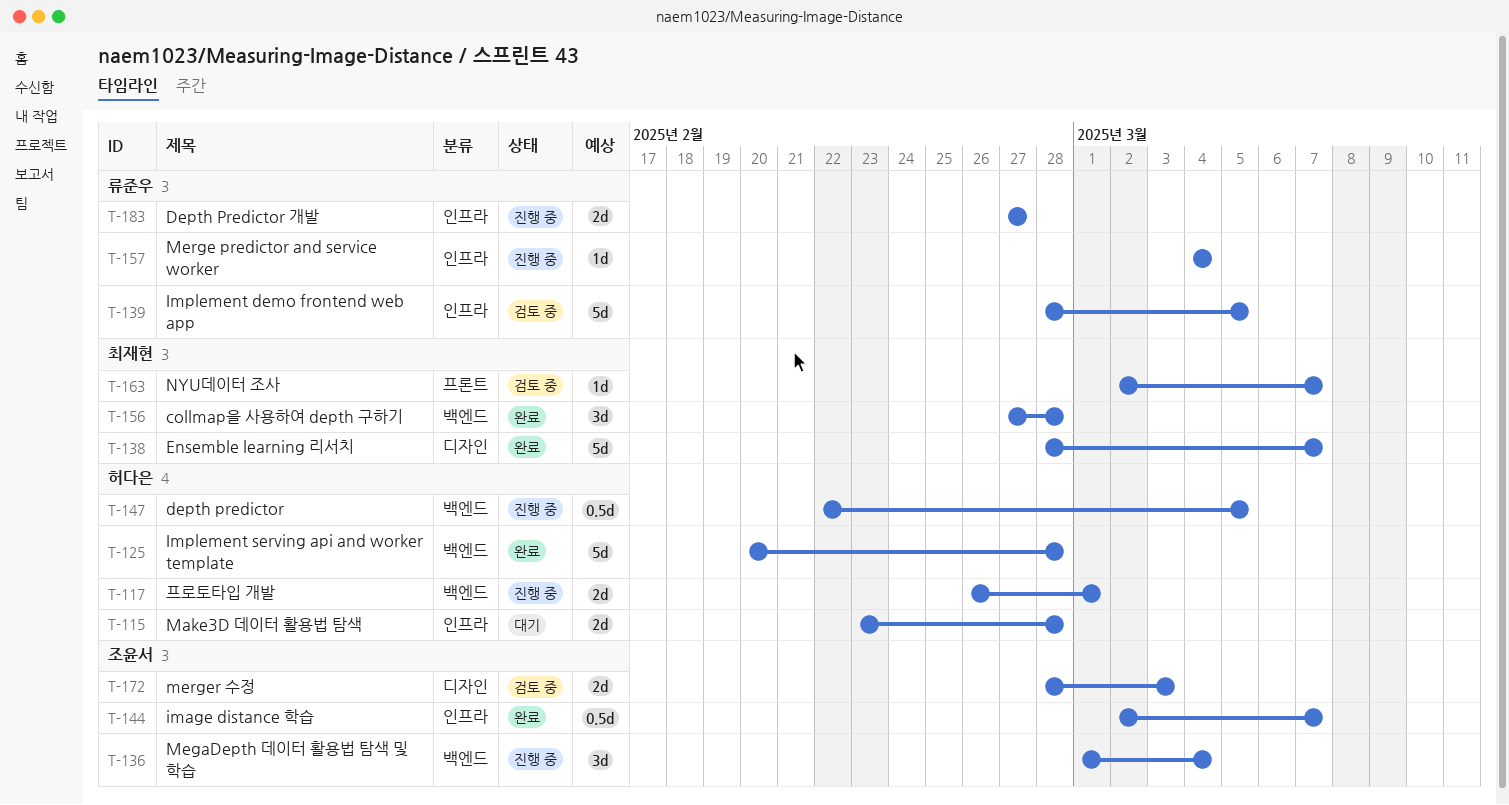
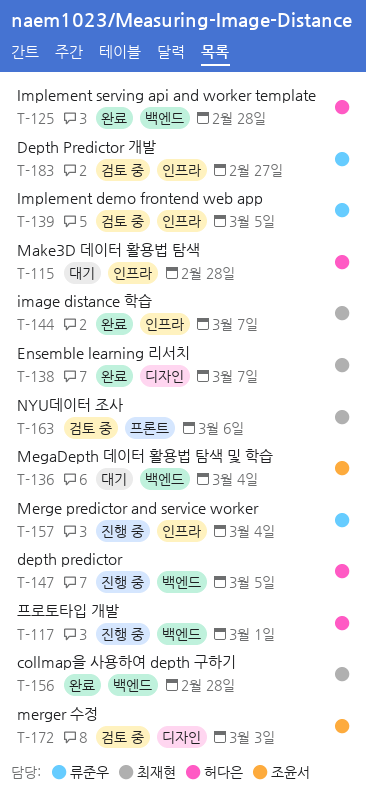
T-136, status: 진행 중 -> 대기
T-144, owner: 조윤서 -> 최재현
T-163, due: Mar 7 -> Mar 6
T-183, status: 진행 중 -> 검토 중

